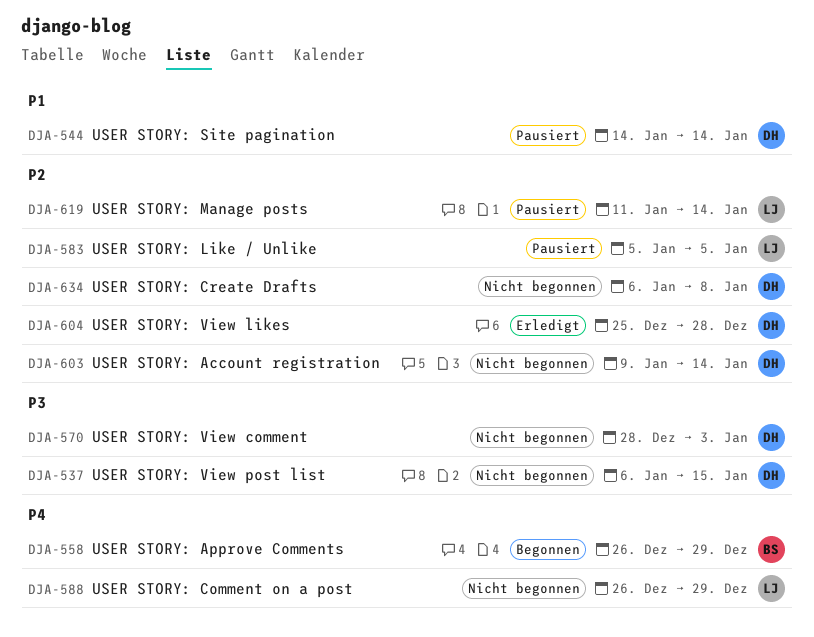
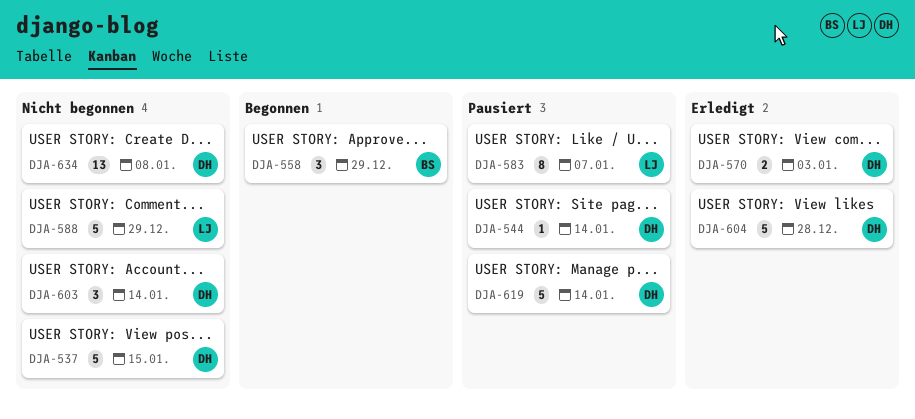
DJA-570, status: Nicht begonnen -> Erledigt
DJA-583, due: Jan 5 -> Jan 7
DJA-619, owner: LJ -> DH

